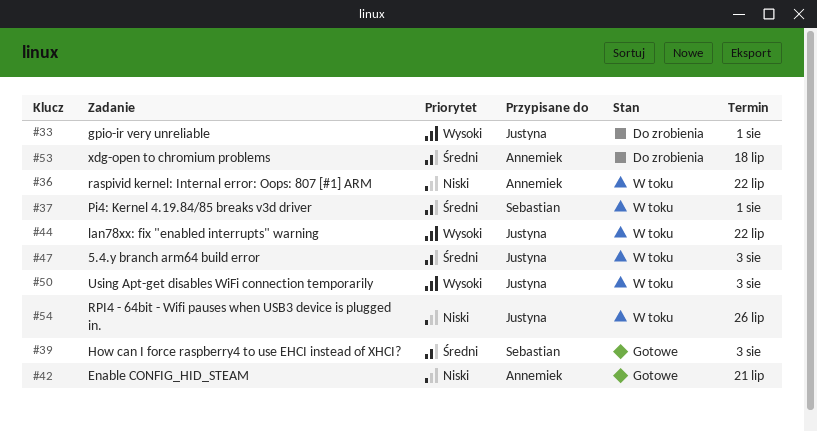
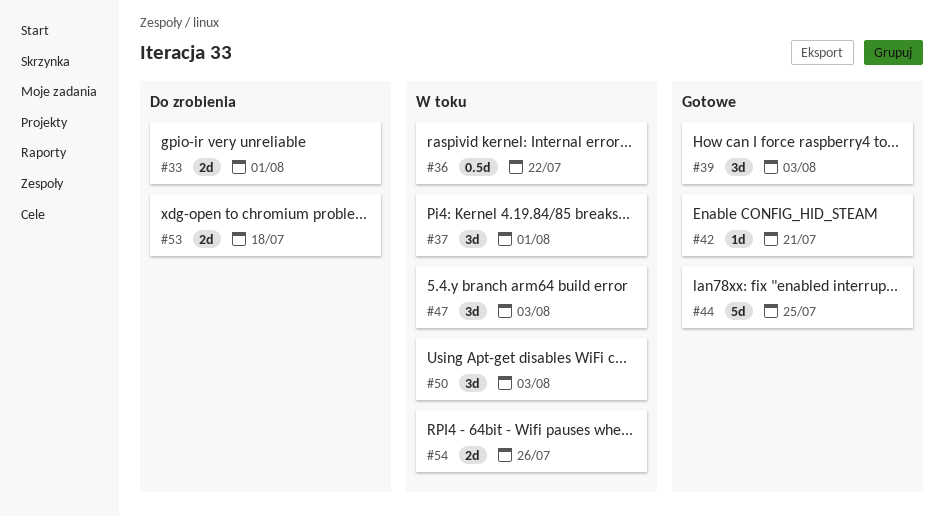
#44, status: W toku -> Gotowe
#44, due: Jul 22 -> Jul 25

